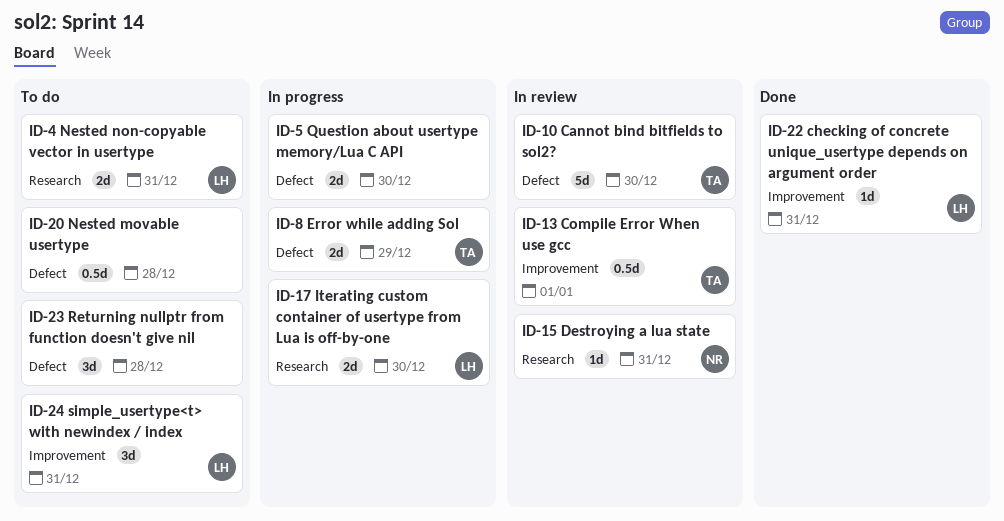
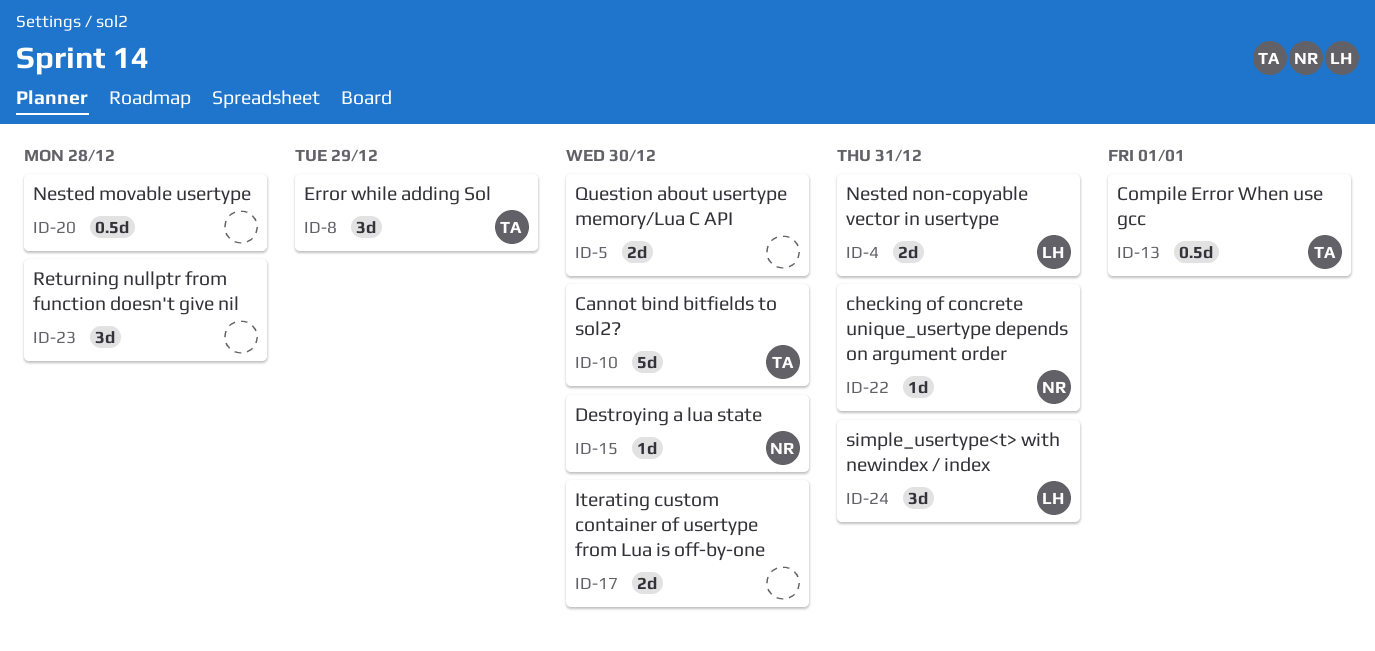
ID-8, estimate: 2d -> 3d
ID-15, due: Dec 31 -> Dec 30
ID-17, owner: LH -> none
ID-22, owner: LH -> NR

